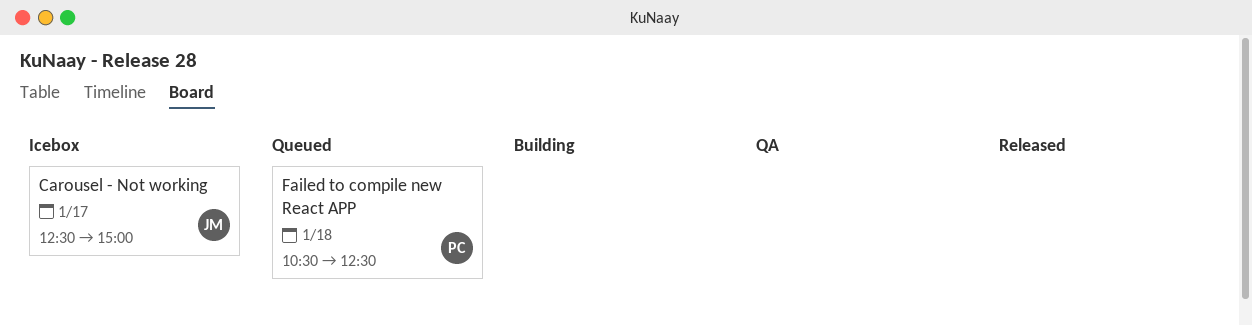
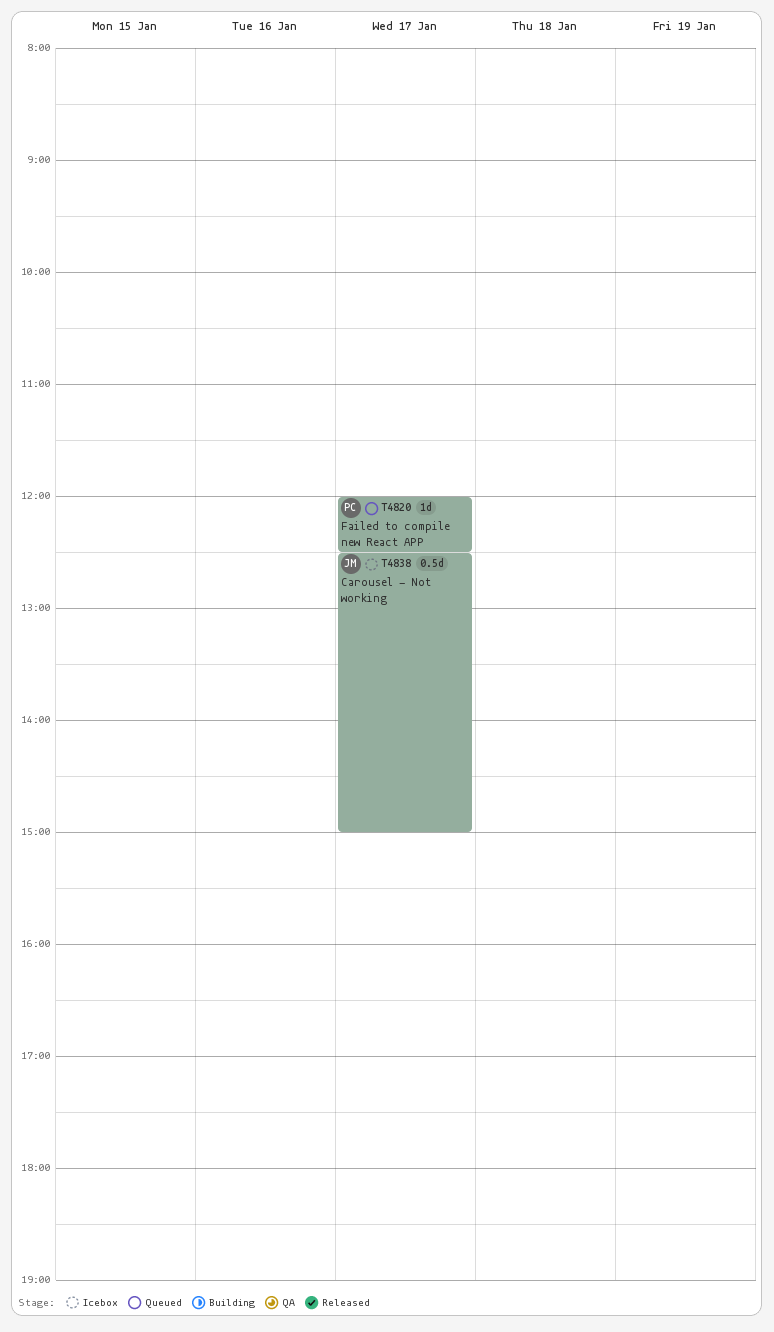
Failed to compile new React APP, day: Jan 18 -> Jan 17
Failed to compile new React APP, begins: 10:30 -> 12:00

